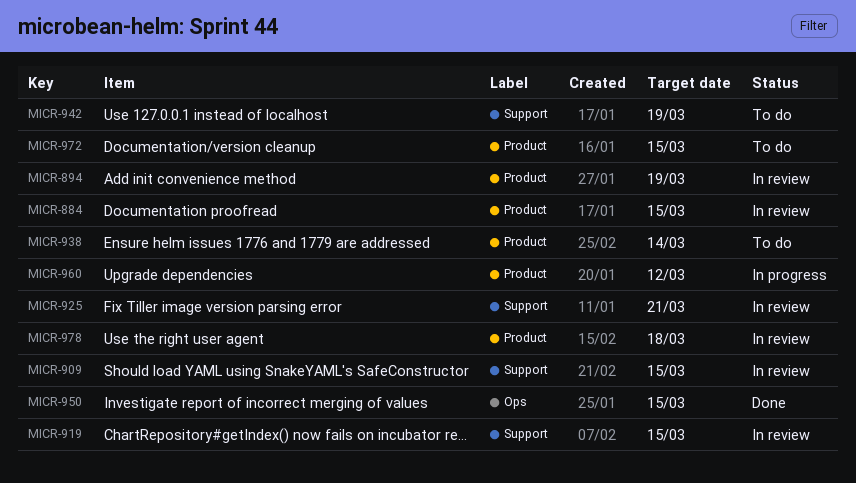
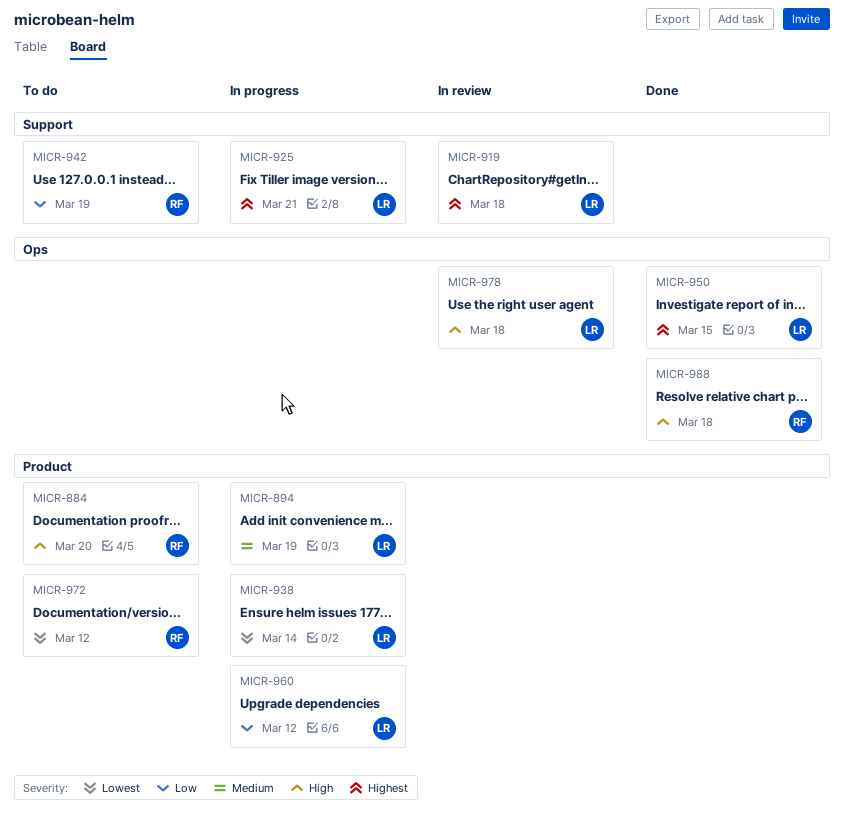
MICR-884, status: In review -> To do
MICR-884, due: Mar 15 -> Mar 20
MICR-894, status: In review -> In progress
MICR-909: present -> none
MICR-919, due: Mar 15 -> Mar 18
MICR-925, status: In review -> In progress
MICR-938, status: To do -> In progress
MICR-972, due: Mar 15 -> Mar 12
MICR-978, label: Product -> Ops
MICR-988: none -> present

